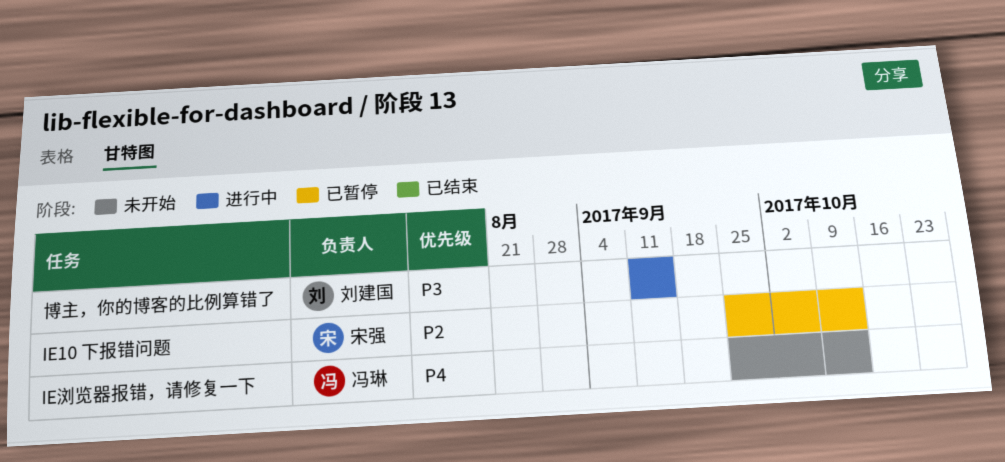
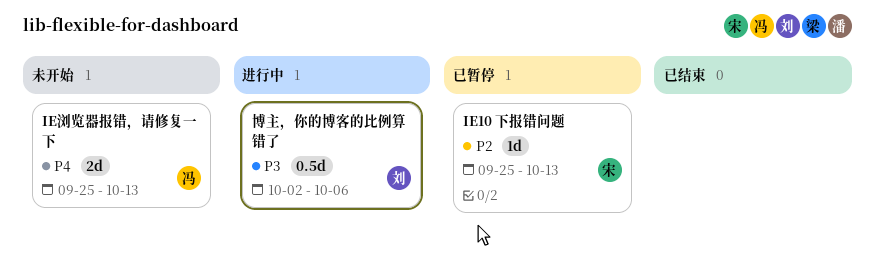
博主，你的博客的比例算错了, start: Sep 11 -> Oct 2
博主，你的博客的比例算错了, due: Sep 15 -> Oct 6

